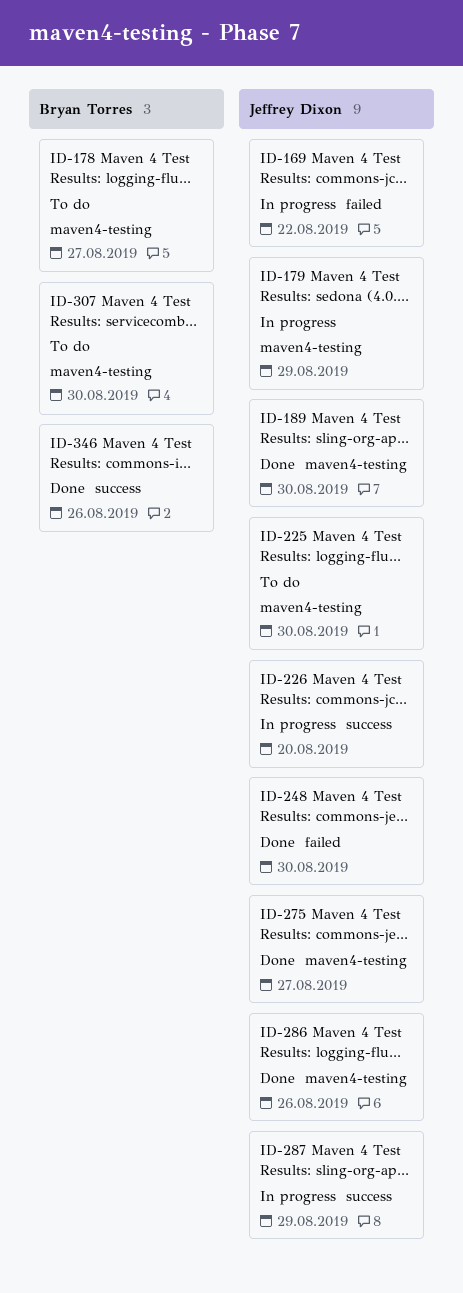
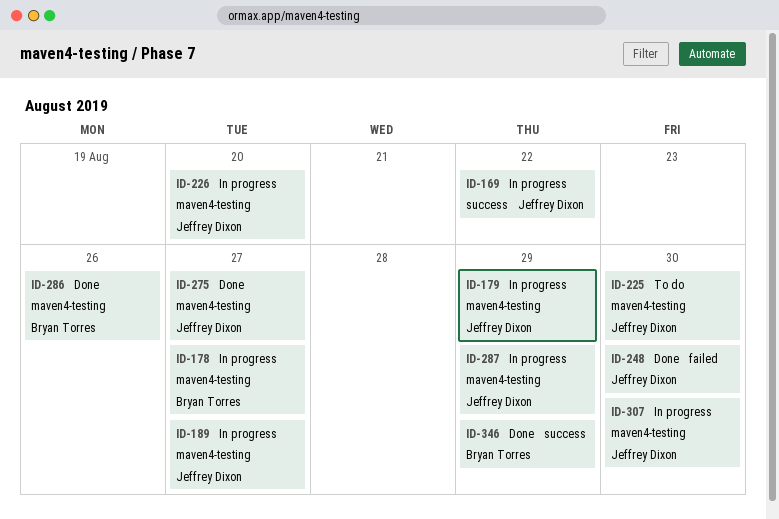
ID-169, label: failed -> success
ID-178, status: To do -> In progress
ID-189, status: Done -> In progress
ID-189, due: Aug 30 -> Aug 27
ID-226, label: success -> maven4-testing
ID-286, owner: Jeffrey Dixon -> Bryan Torres
ID-287, label: success -> maven4-testing
ID-307, status: To do -> In progress
ID-307, owner: Bryan Torres -> Jeffrey Dixon
ID-346, due: Aug 26 -> Aug 29

